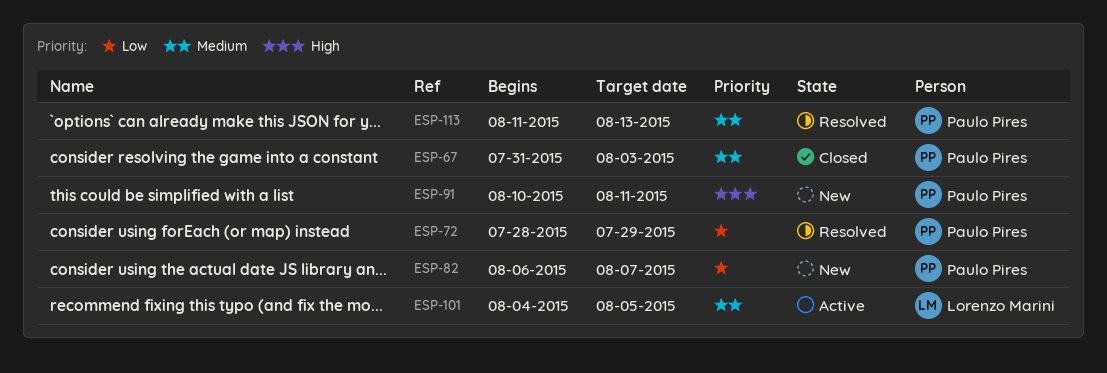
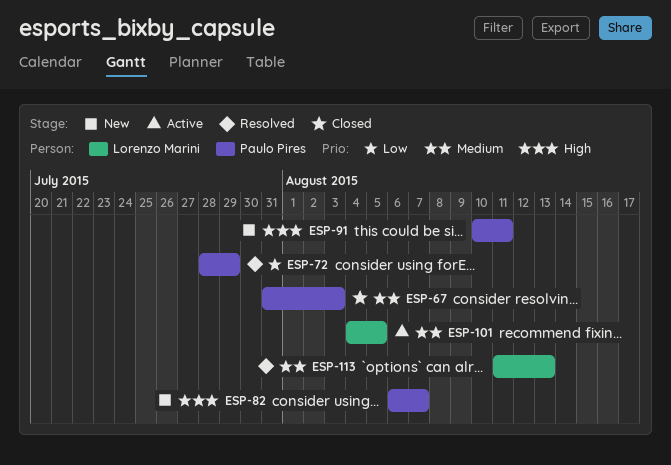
ESP-82, priority: Low -> High
ESP-113, owner: Paulo Pires -> Lorenzo Marini

